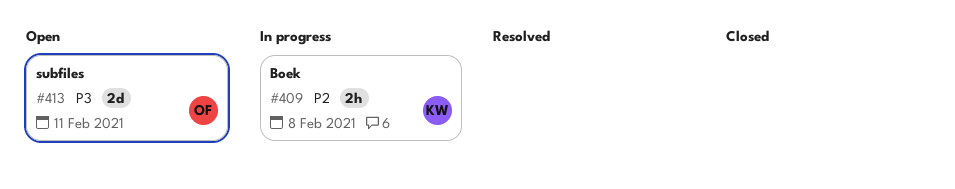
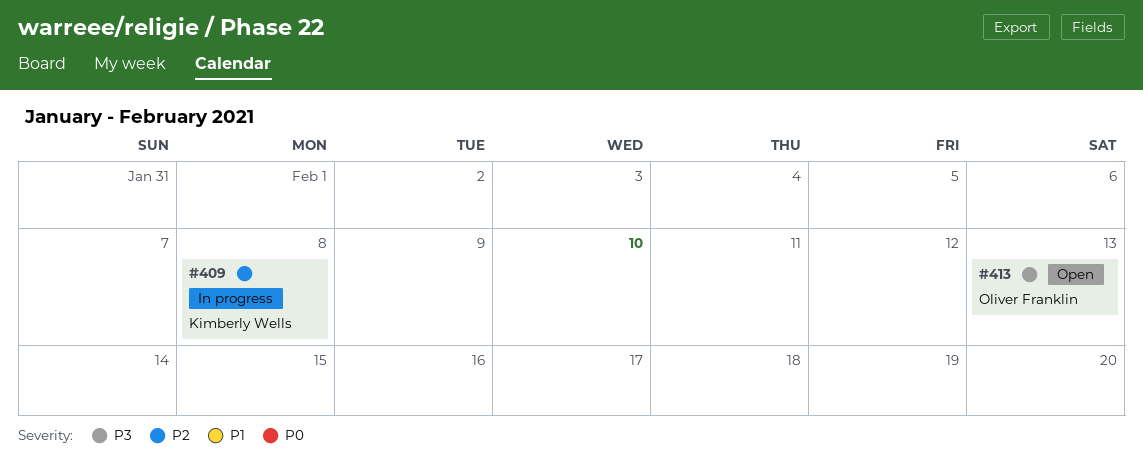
#413, due: Feb 11 -> Feb 13

